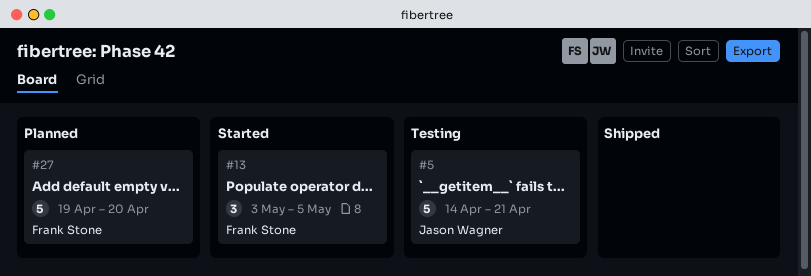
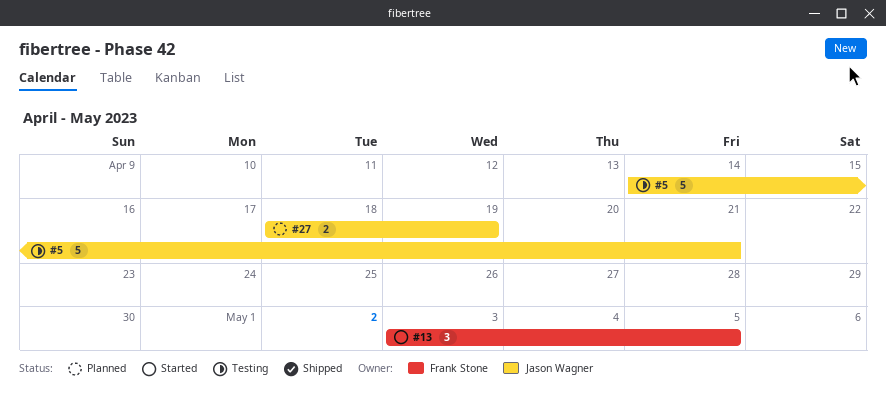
#27, owner: Frank Stone -> Jason Wagner
#27, estimate: 5 -> 2
#27, start: Apr 19 -> Apr 18
#27, due: Apr 20 -> Apr 19

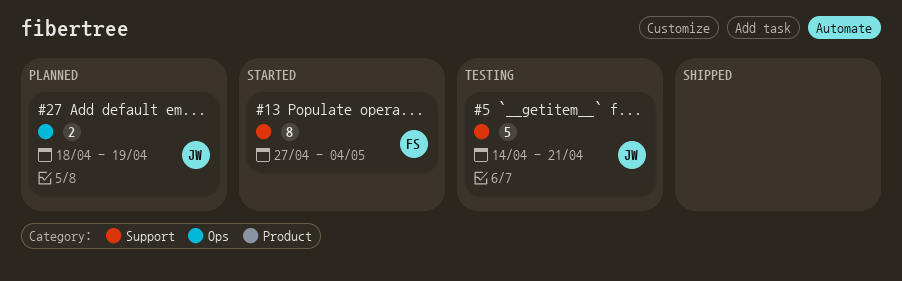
#13, estimate: 3 -> 8
#13, start: May 3 -> Apr 27
#13, due: May 5 -> May 4

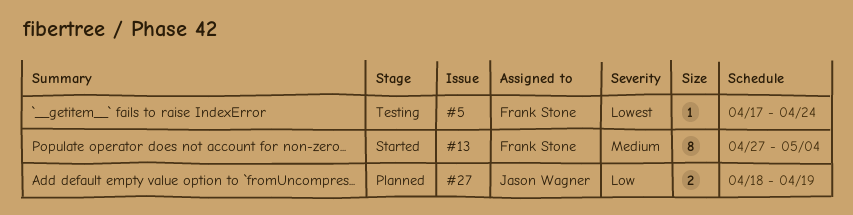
#5, owner: Jason Wagner -> Frank Stone
#5, estimate: 5 -> 1
#5, start: Apr 14 -> Apr 17
#5, due: Apr 21 -> Apr 24

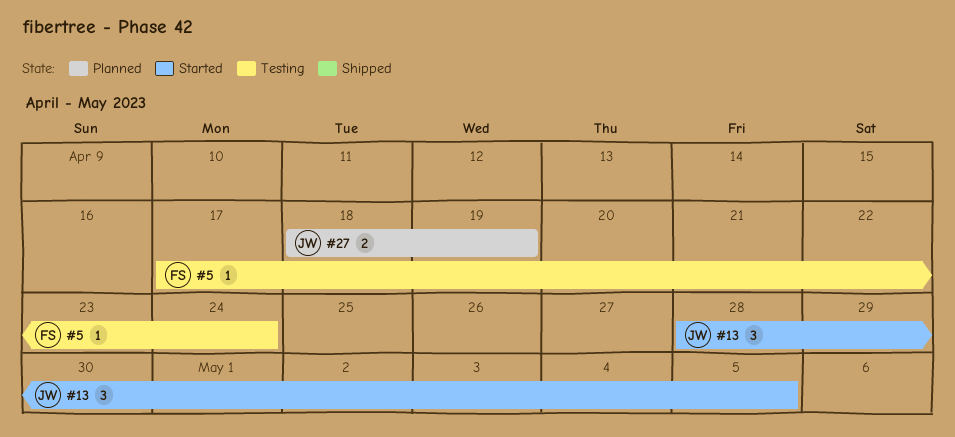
#13, owner: Frank Stone -> Jason Wagner
#13, estimate: 8 -> 3
#13, start: Apr 27 -> Apr 28
#13, due: May 4 -> May 5

